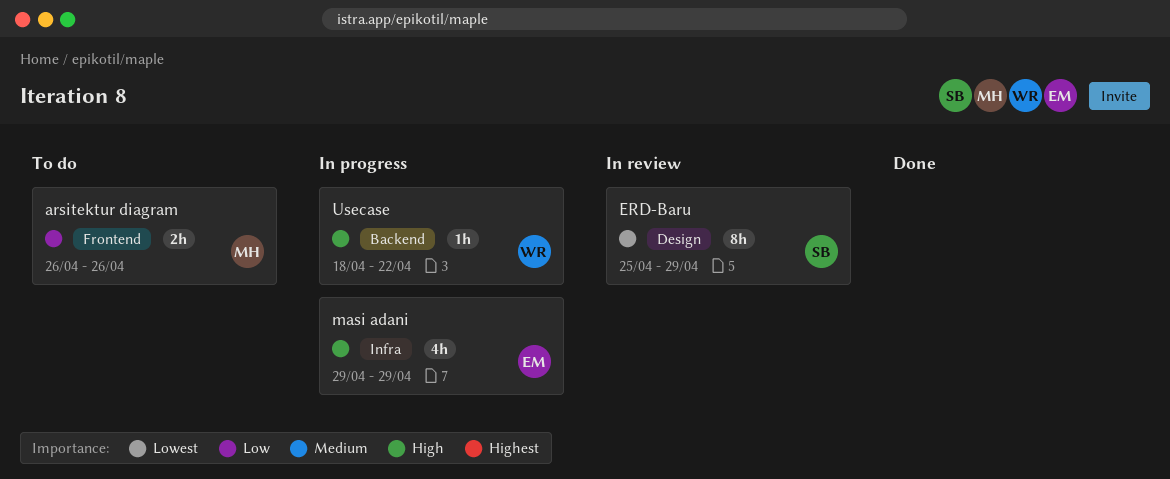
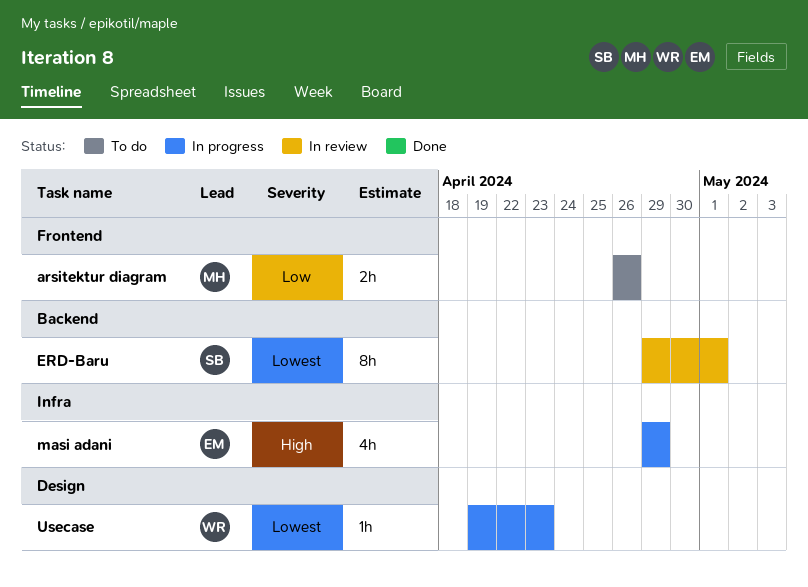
ERD-Baru, label: Design -> Backend
ERD-Baru, start: Apr 25 -> Apr 29
ERD-Baru, due: Apr 29 -> May 1
Usecase, priority: High -> Lowest
Usecase, label: Backend -> Design
Usecase, start: Apr 18 -> Apr 19
Usecase, due: Apr 22 -> Apr 23

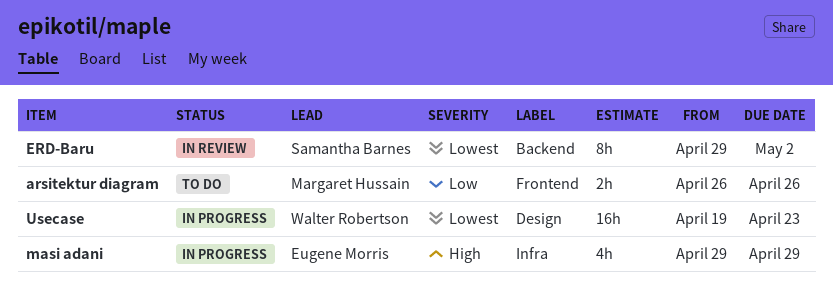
ERD-Baru, due: May 1 -> May 2
Usecase, estimate: 1h -> 16h

